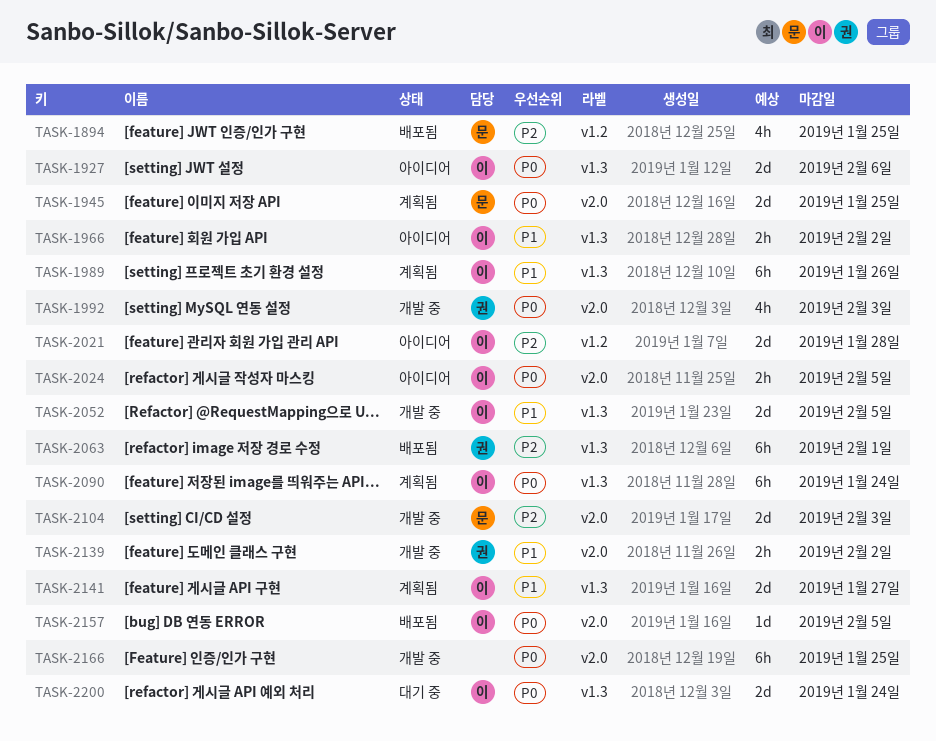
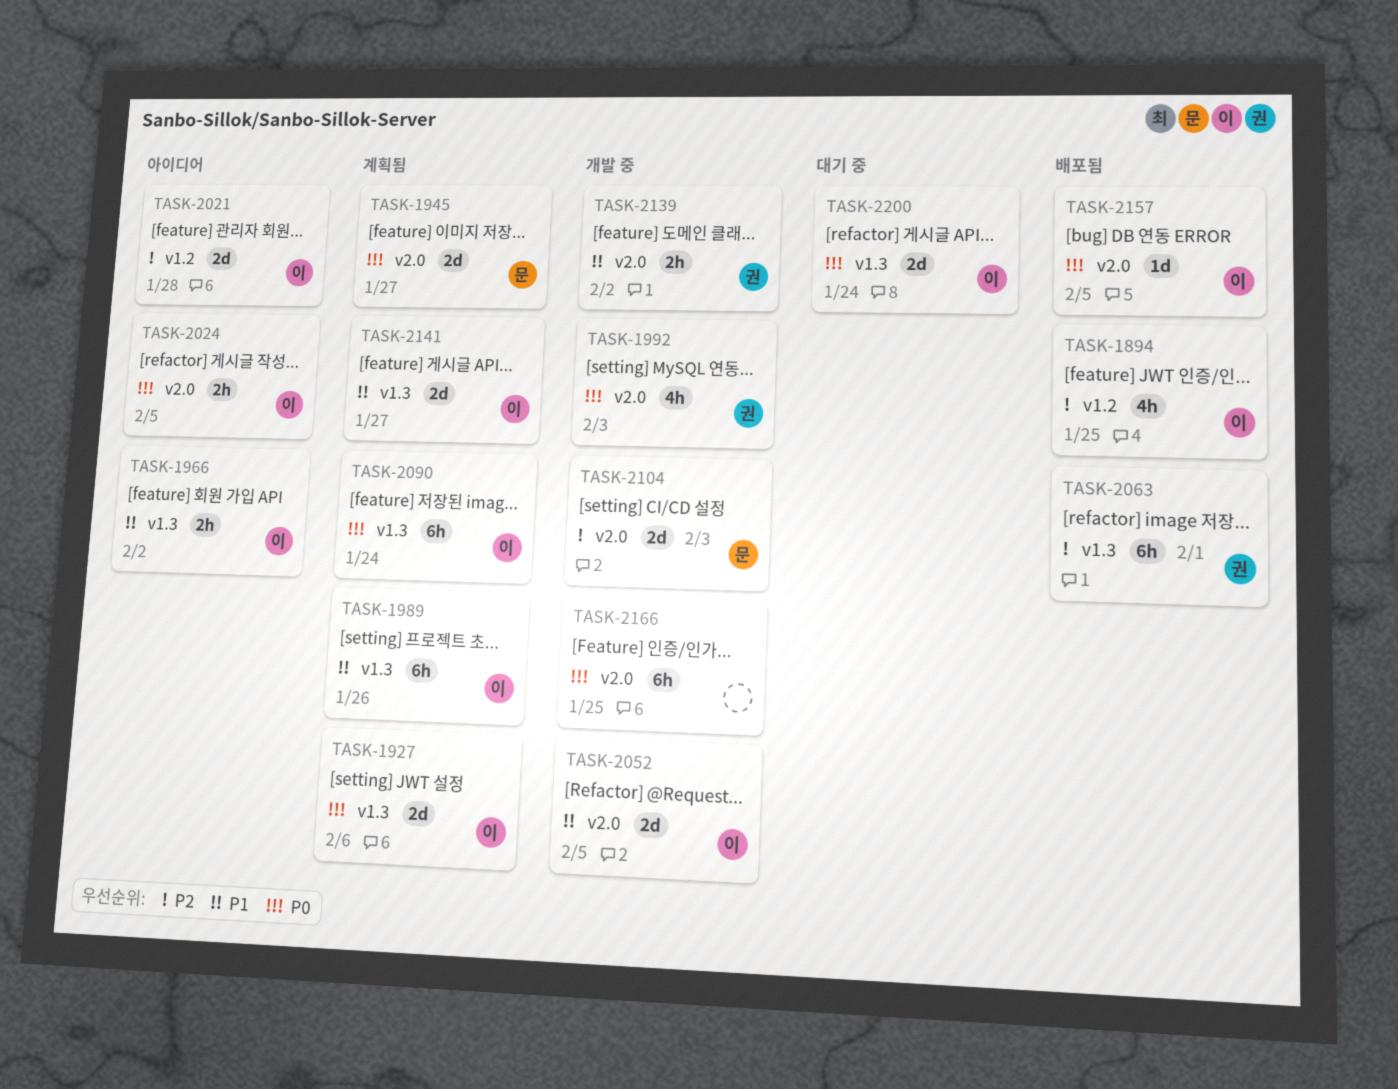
TASK-1894, owner: 문 -> 이
TASK-1927, status: 아이디어 -> 계획됨
TASK-1945, due: Jan 25 -> Jan 27
TASK-2052, label: v1.3 -> v2.0

